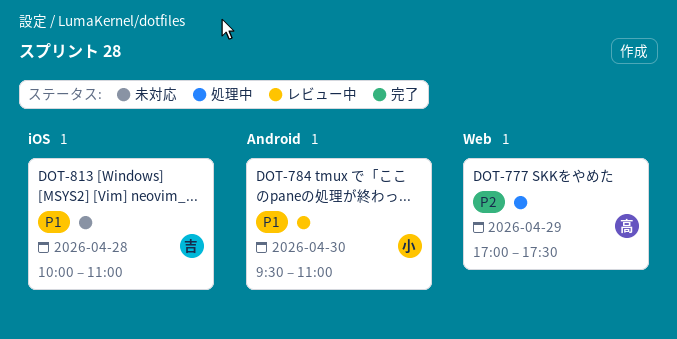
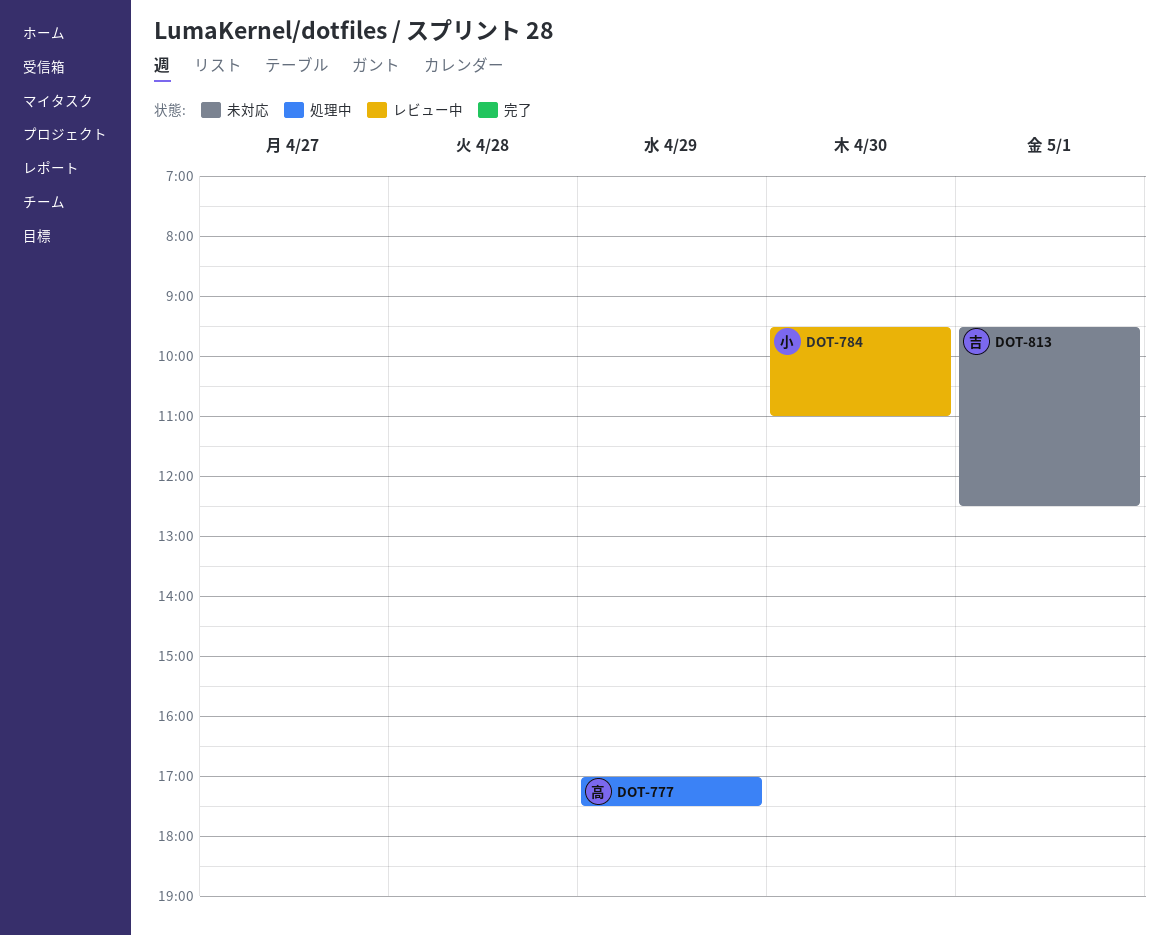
DOT-813, day: Apr 28 -> May 1
DOT-813, begins: 10:00 -> 09:30
DOT-813, ends: 11:00 -> 12:30

